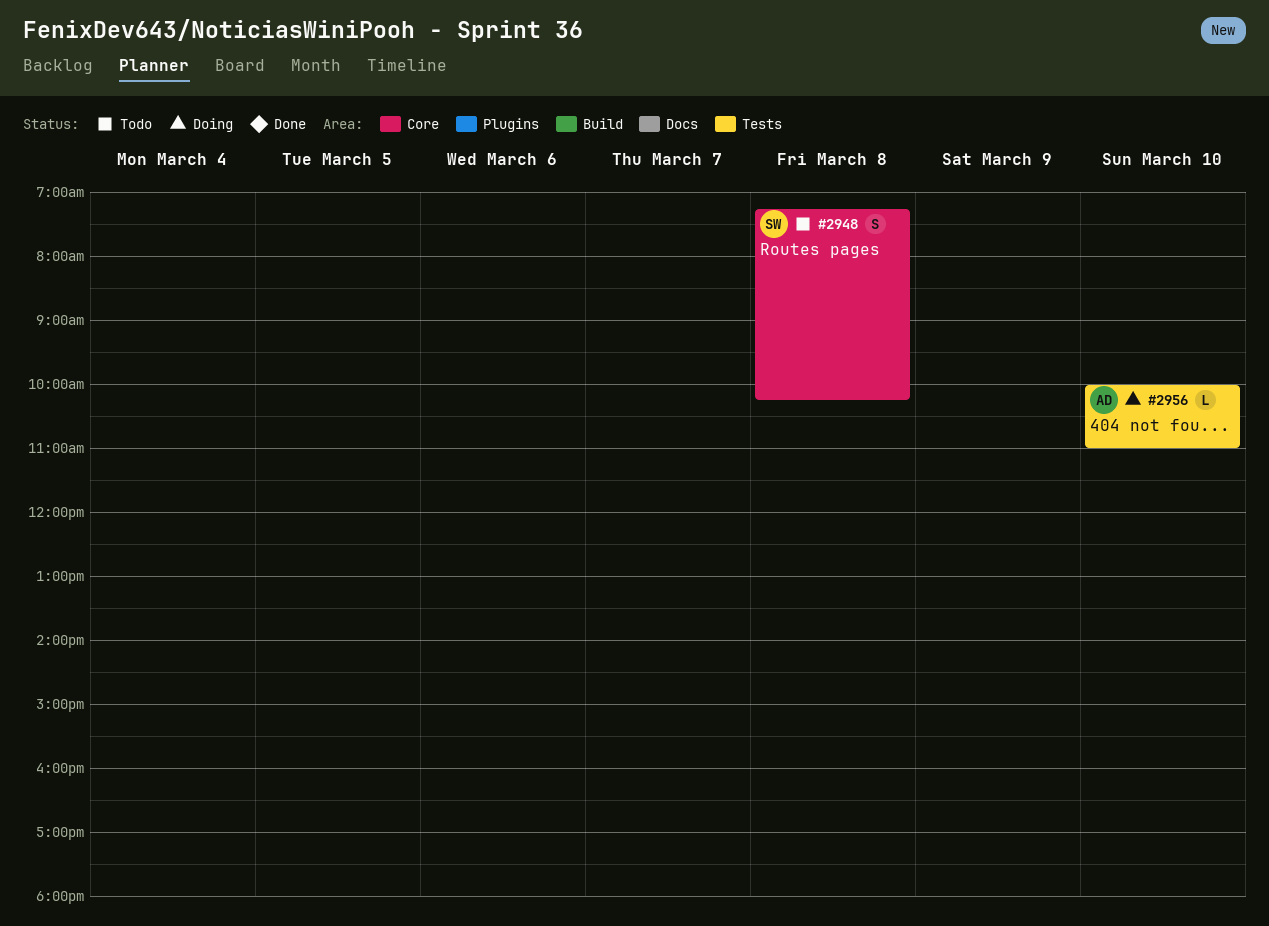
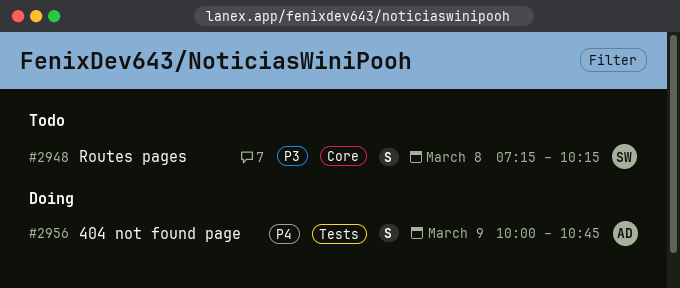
#2956, estimate: L -> S
#2956, day: Mar 10 -> Mar 9
#2956, ends: 11:00 -> 10:45

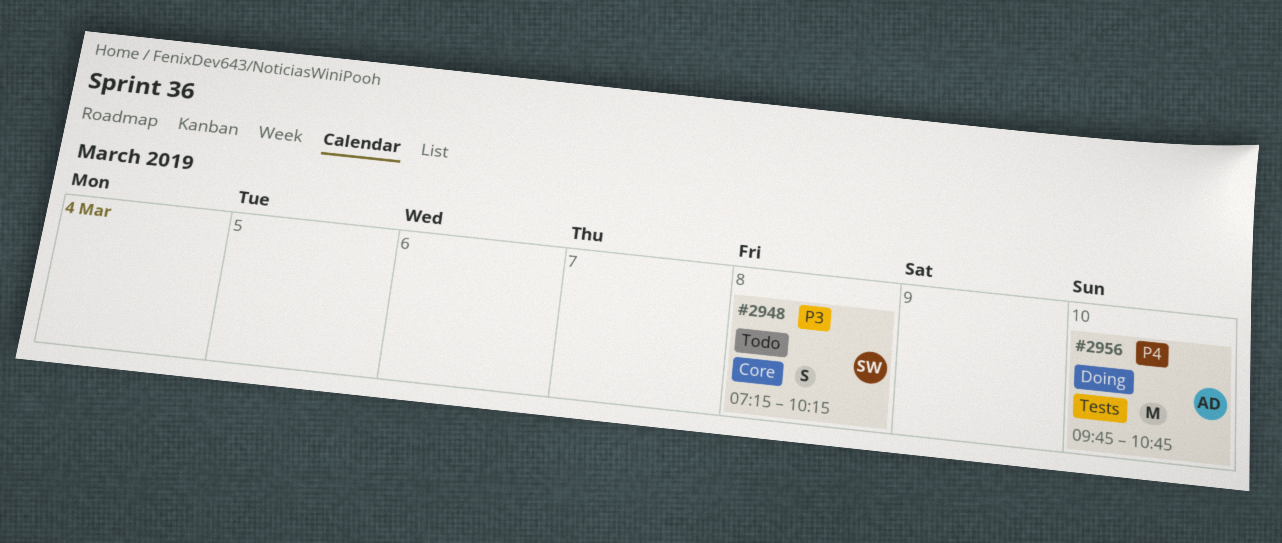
#2956, estimate: S -> M
#2956, day: Mar 9 -> Mar 10
#2956, begins: 10:00 -> 09:45

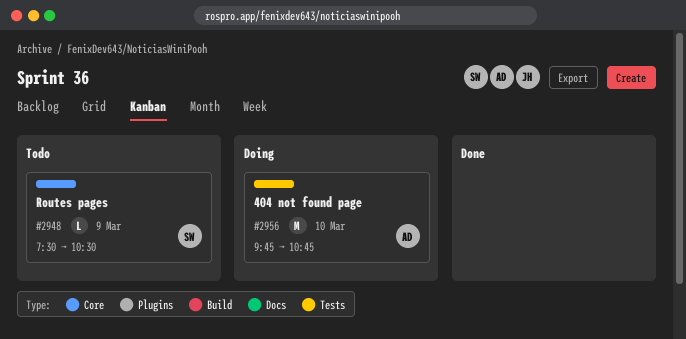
#2948, estimate: S -> L
#2948, day: Mar 8 -> Mar 9
#2948, begins: 07:15 -> 07:30
#2948, ends: 10:15 -> 10:30

